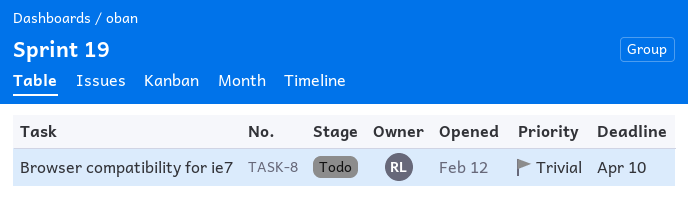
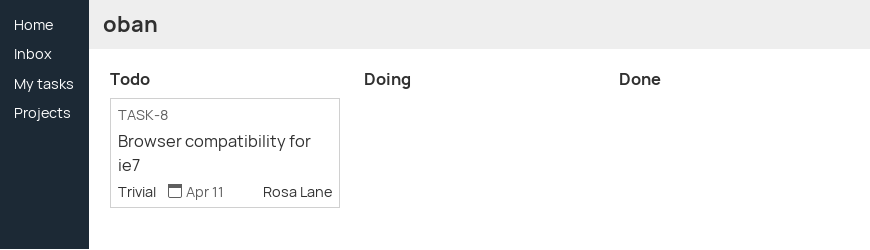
TASK-8, due: Apr 10 -> Apr 11

